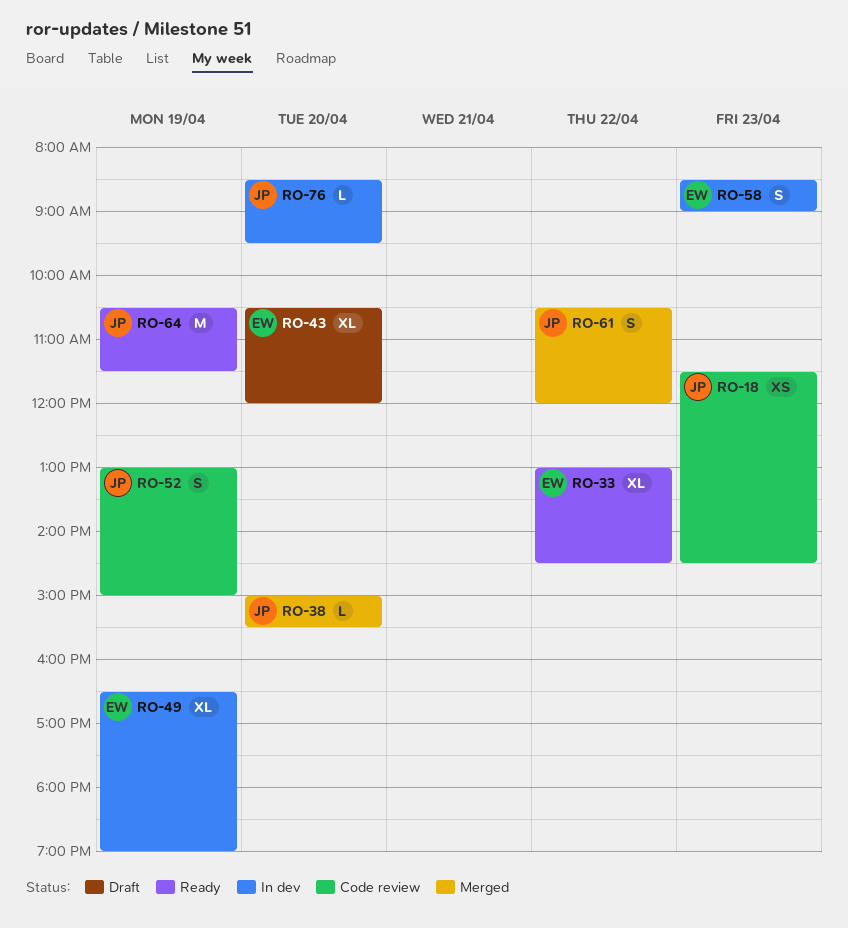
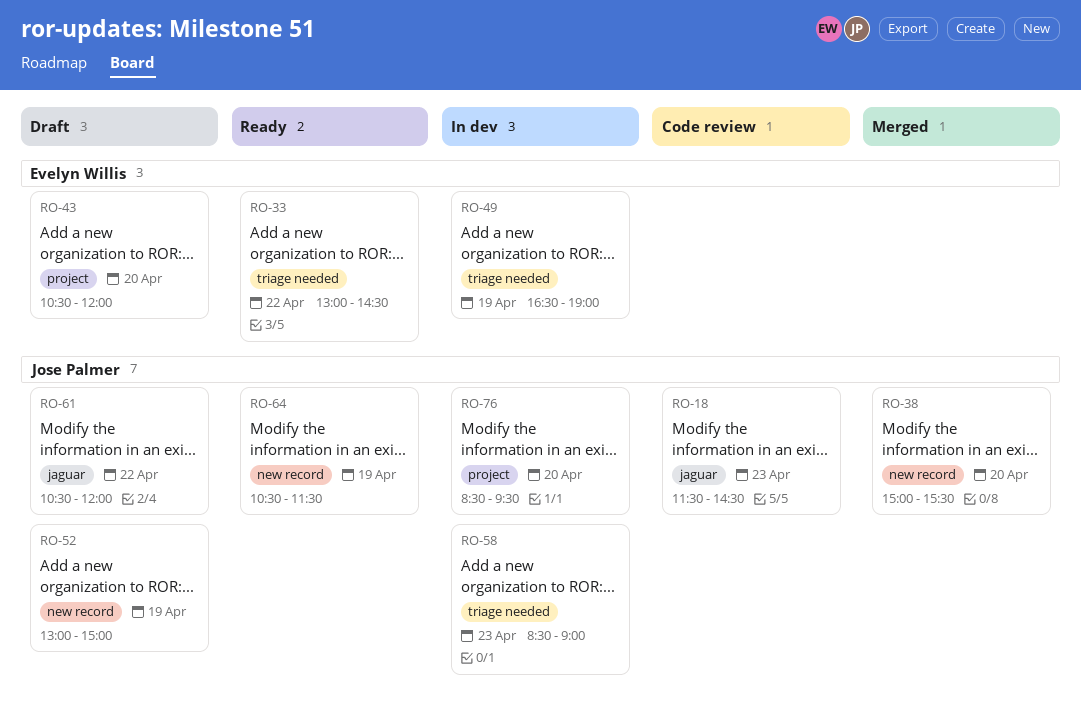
RO-52, status: Code review -> Draft
RO-58, owner: Evelyn Willis -> Jose Palmer
RO-61, status: Merged -> Draft

